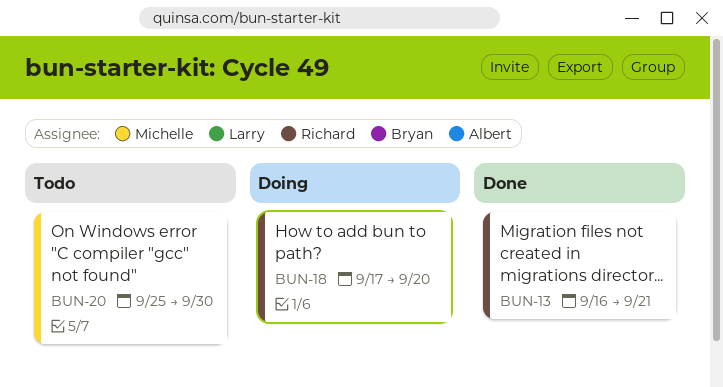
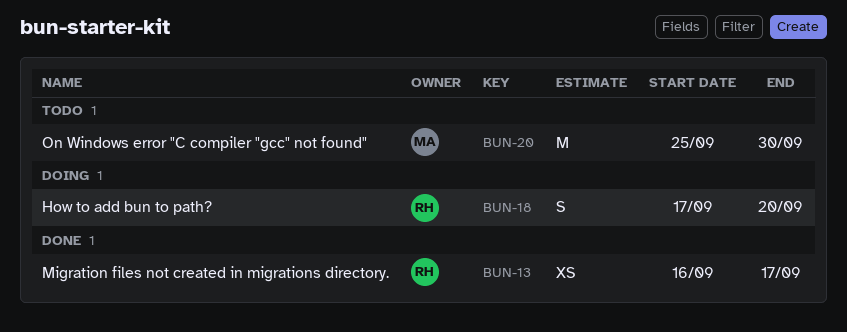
BUN-13, due: Sep 21 -> Sep 17

